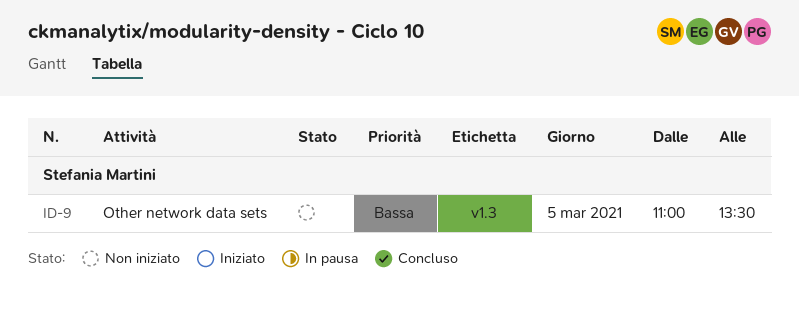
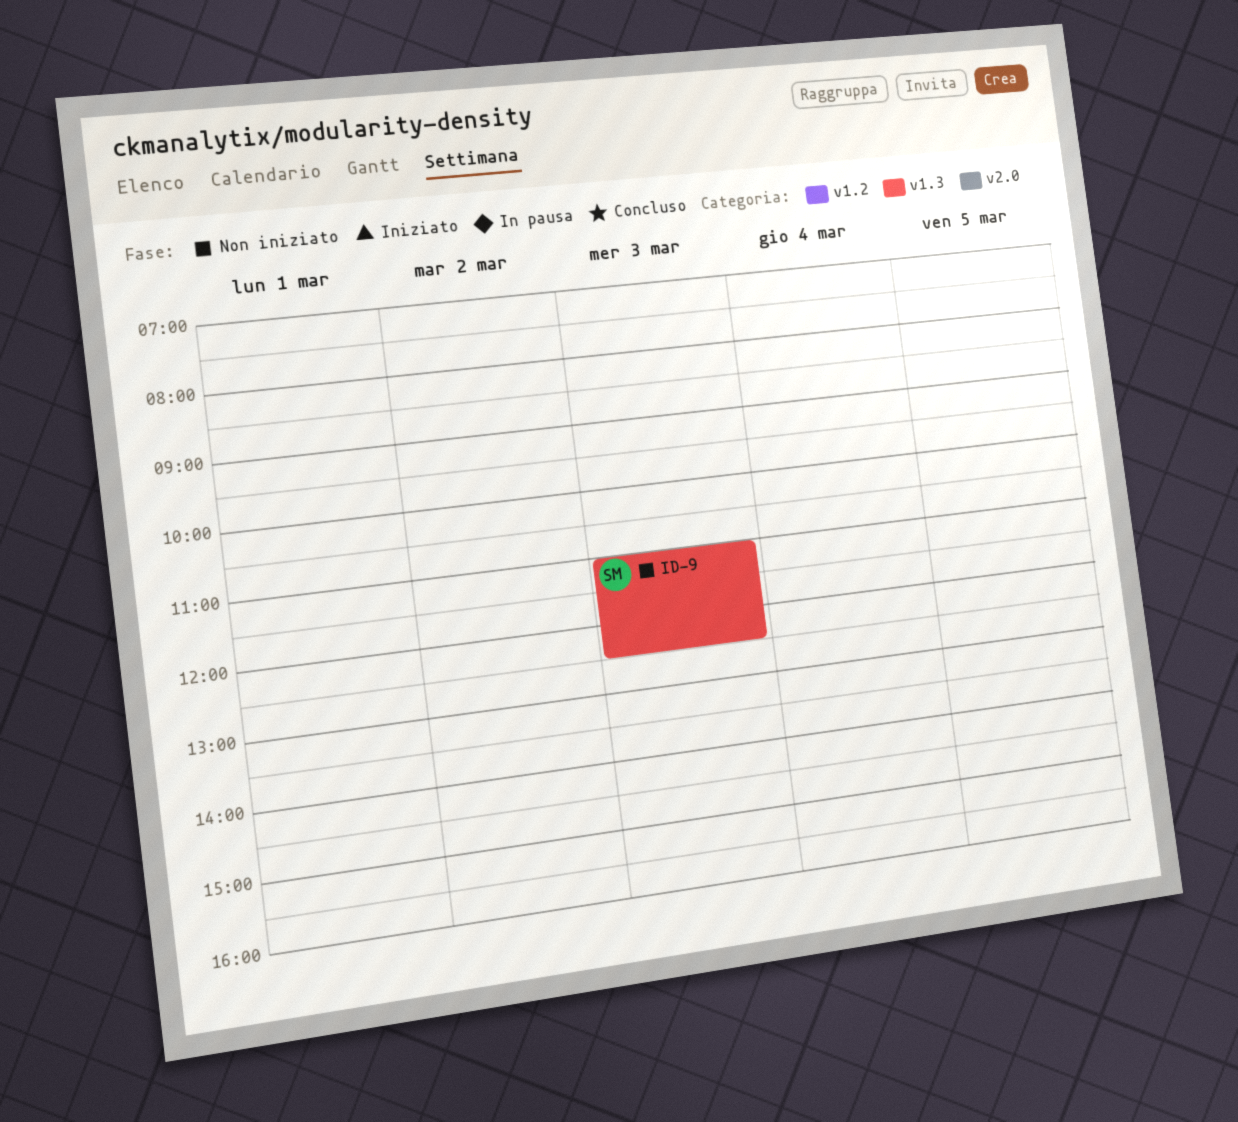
ID-9, day: Mar 5 -> Mar 3
ID-9, ends: 13:30 -> 12:30

